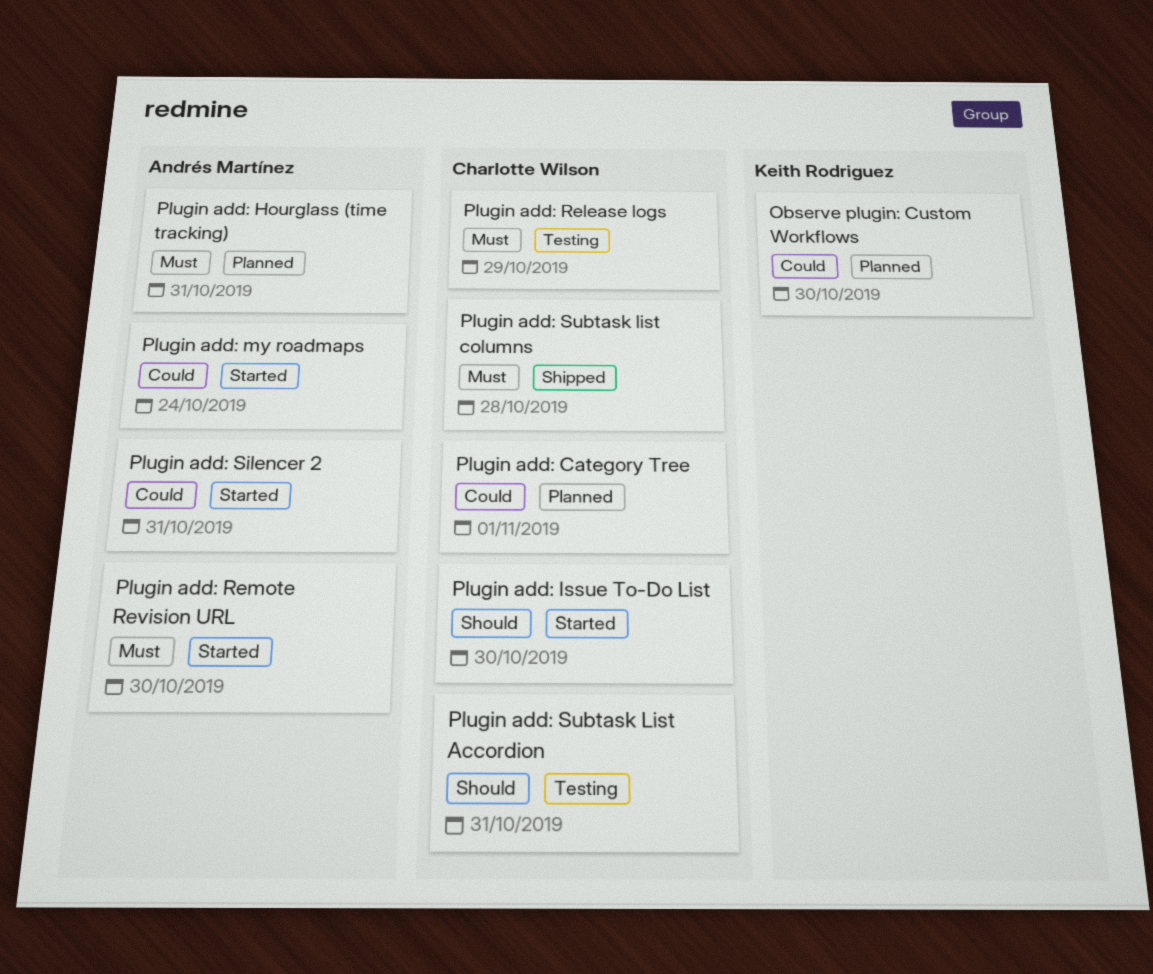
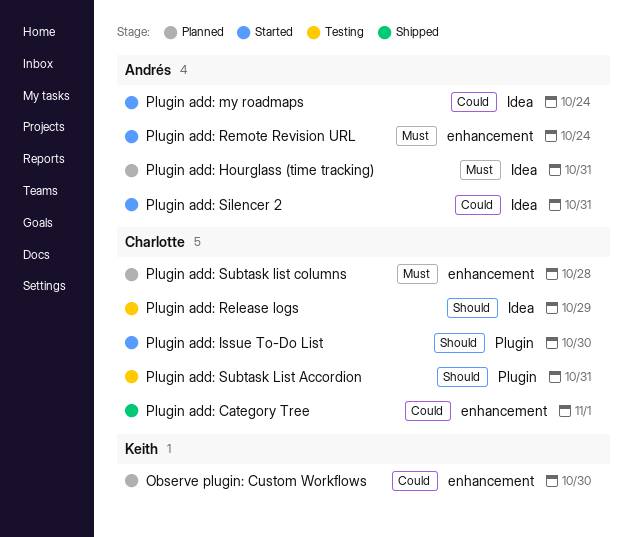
Plugin add: Category Tree, status: Planned -> Shipped
Plugin add: Release logs, priority: Must -> Should
Plugin add: Remote Revision URL, due: Oct 30 -> Oct 24
Plugin add: Subtask list columns, status: Shipped -> Planned

